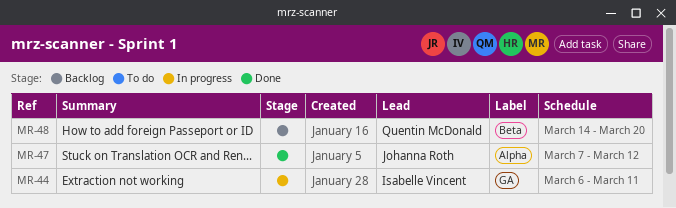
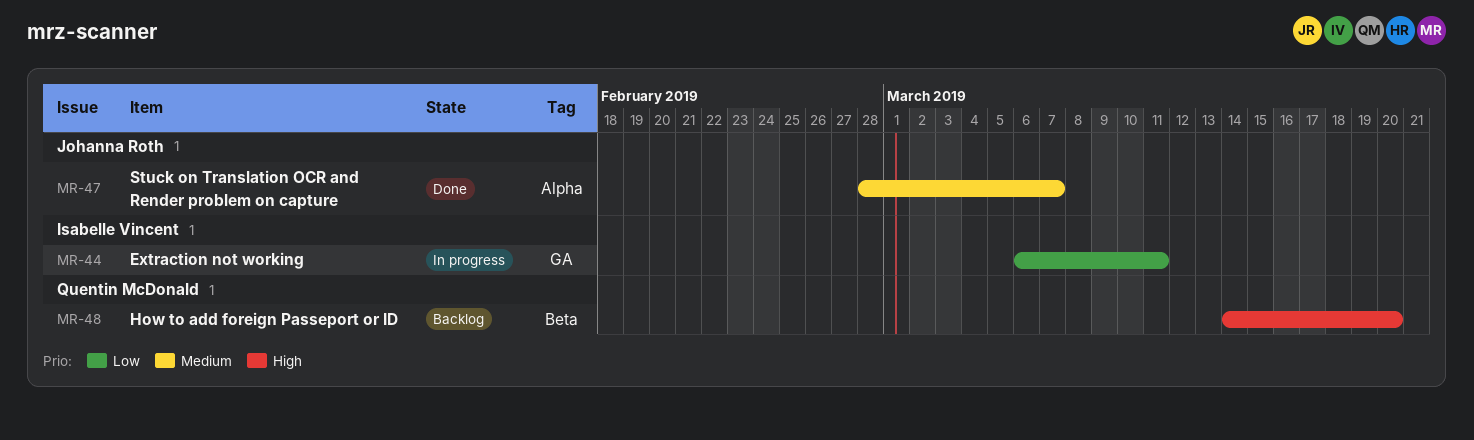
MR-47, start: Mar 7 -> Feb 28
MR-47, due: Mar 12 -> Mar 7

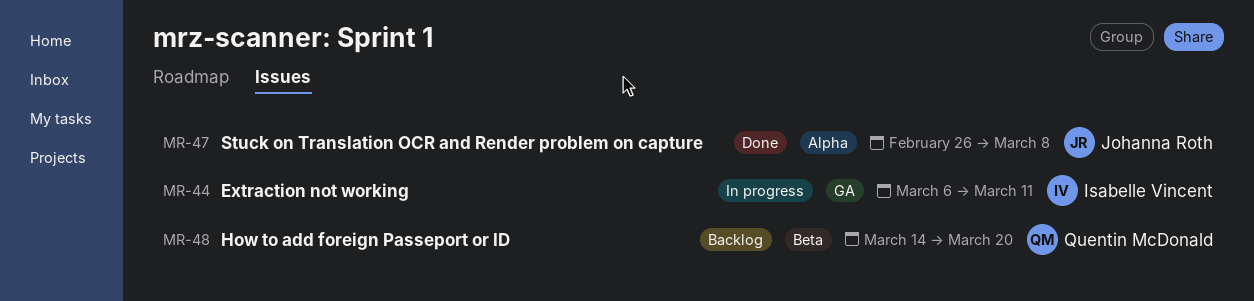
MR-47, start: Feb 28 -> Feb 26
MR-47, due: Mar 7 -> Mar 8

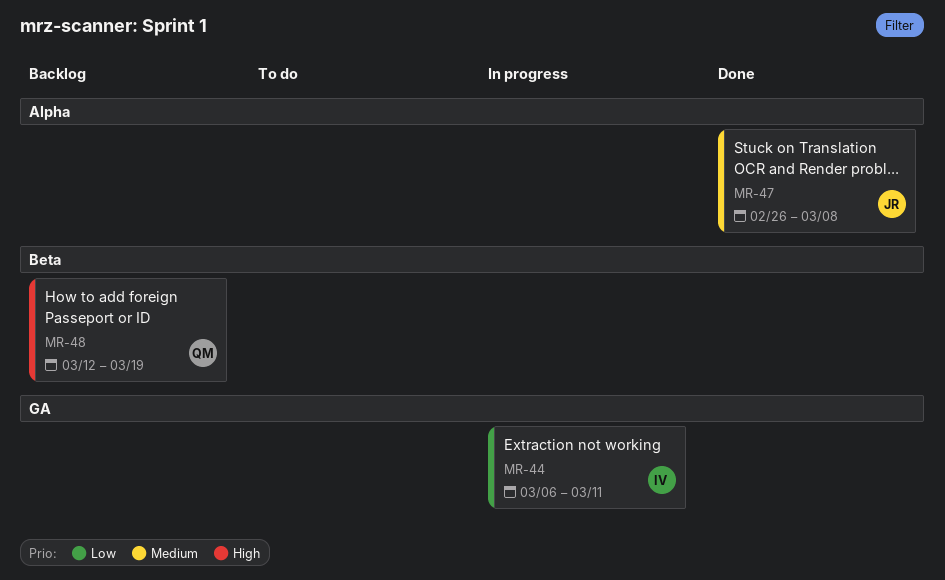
MR-48, start: Mar 14 -> Mar 12
MR-48, due: Mar 20 -> Mar 19

